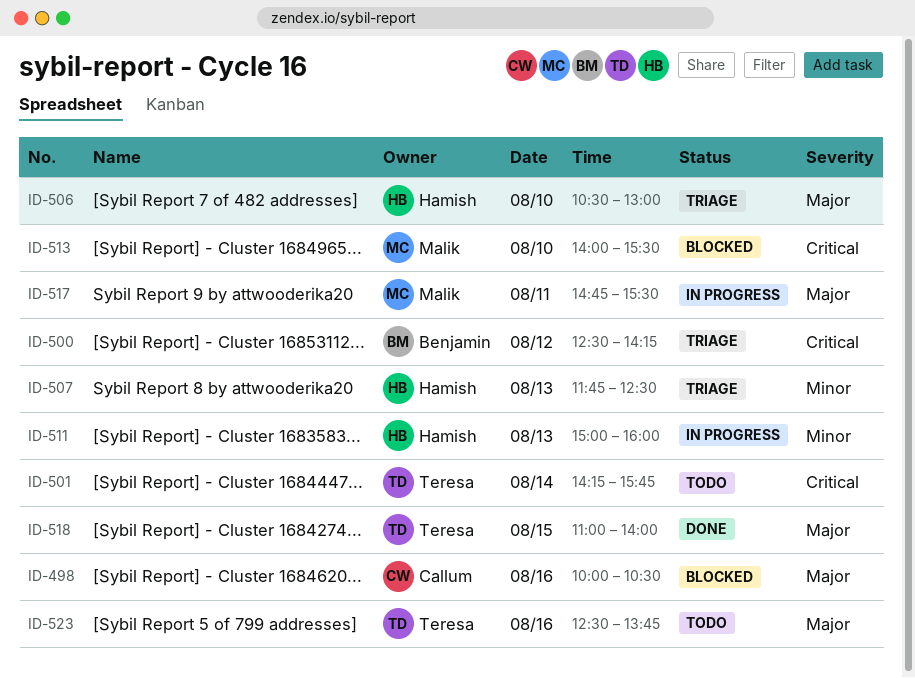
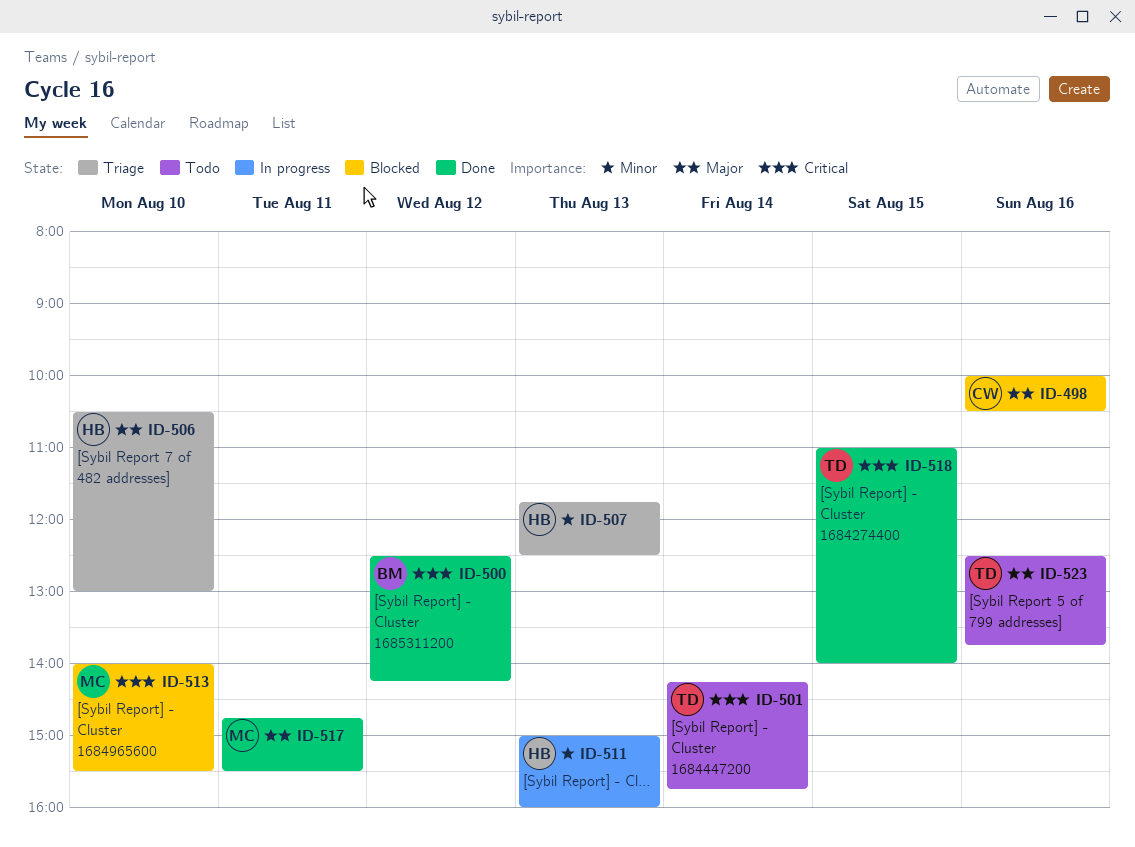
ID-500, status: Triage -> Done
ID-517, status: In progress -> Done
ID-518, priority: Major -> Critical

